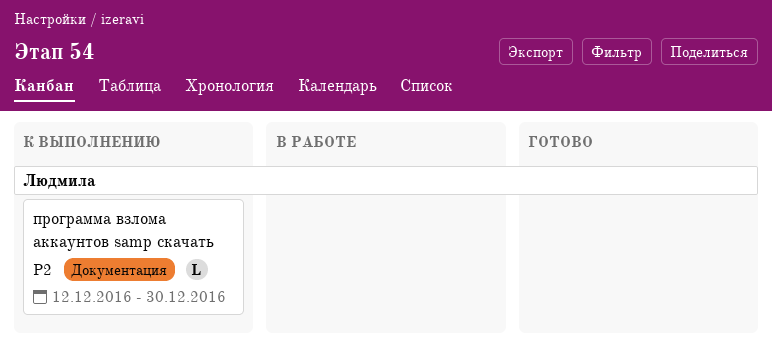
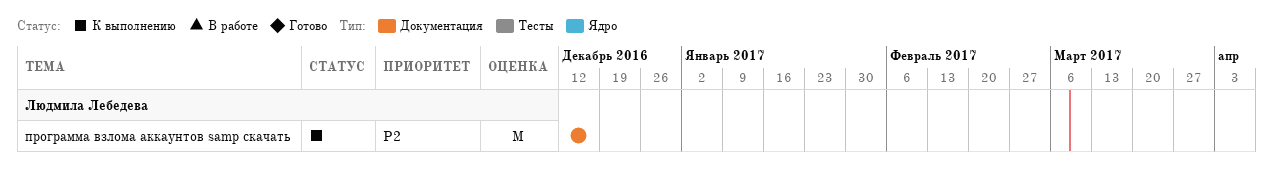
программа взлома аккаунтов samp скачать, estimate: L -> M
программа взлома аккаунтов samp скачать, due: Dec 30 -> Dec 16

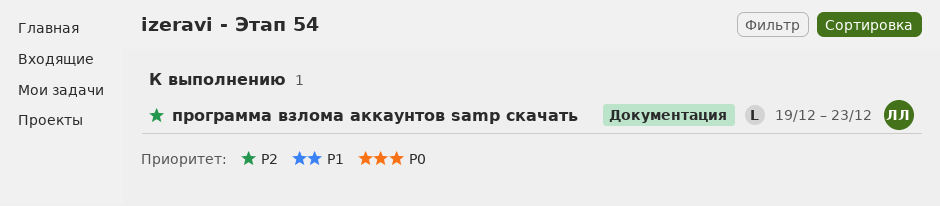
программа взлома аккаунтов samp скачать, estimate: M -> L
программа взлома аккаунтов samp скачать, start: Dec 12 -> Dec 19
программа взлома аккаунтов samp скачать, due: Dec 16 -> Dec 23

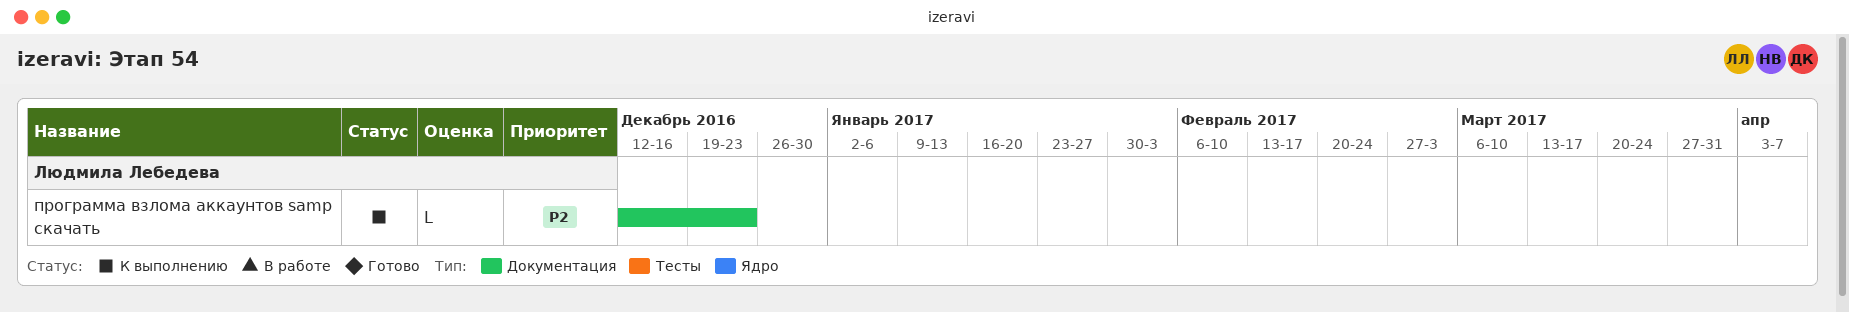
программа взлома аккаунтов samp скачать, start: Dec 19 -> Dec 12

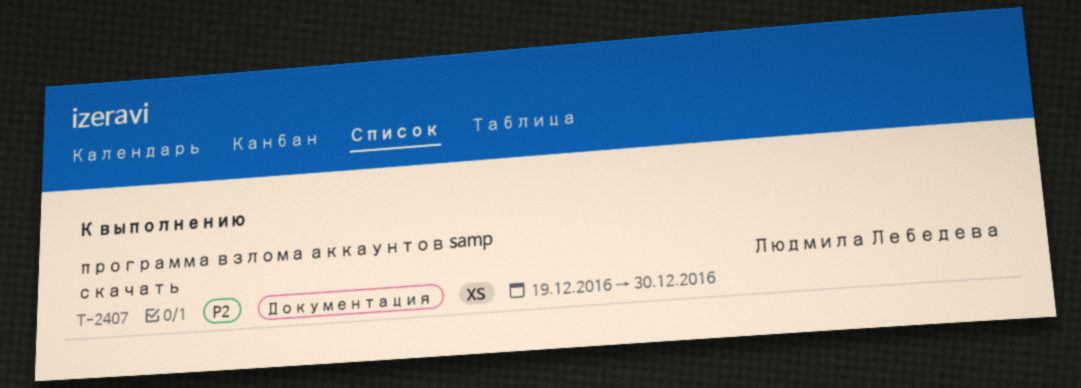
программа взлома аккаунтов samp скачать, estimate: L -> XS
программа взлома аккаунтов samp скачать, start: Dec 12 -> Dec 19
программа взлома аккаунтов samp скачать, due: Dec 23 -> Dec 30

